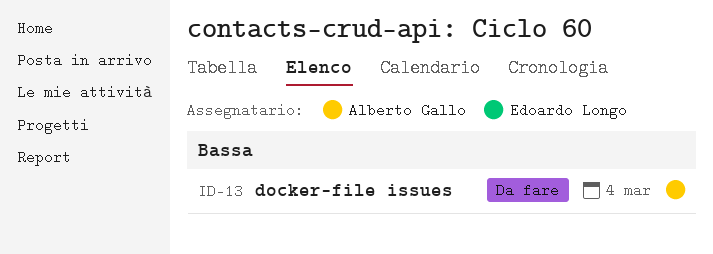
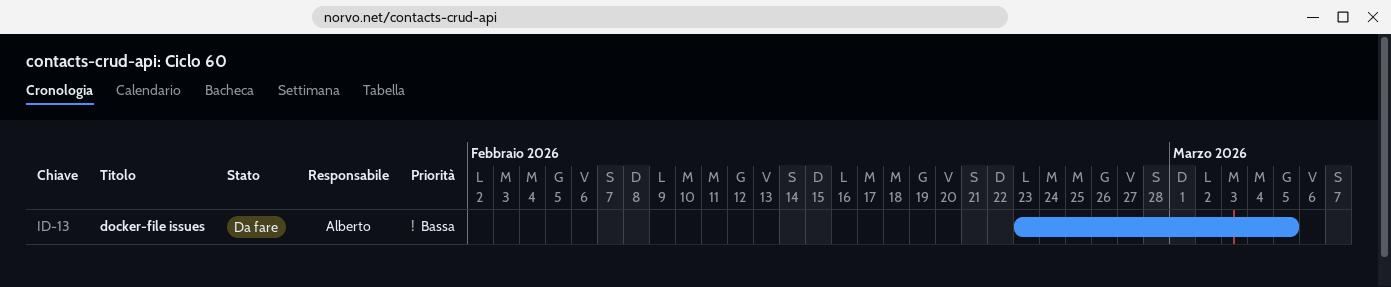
ID-13, due: Mar 4 -> Mar 5

